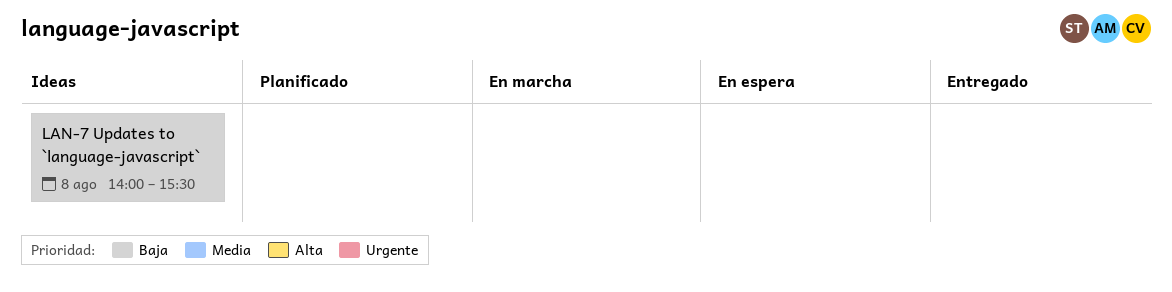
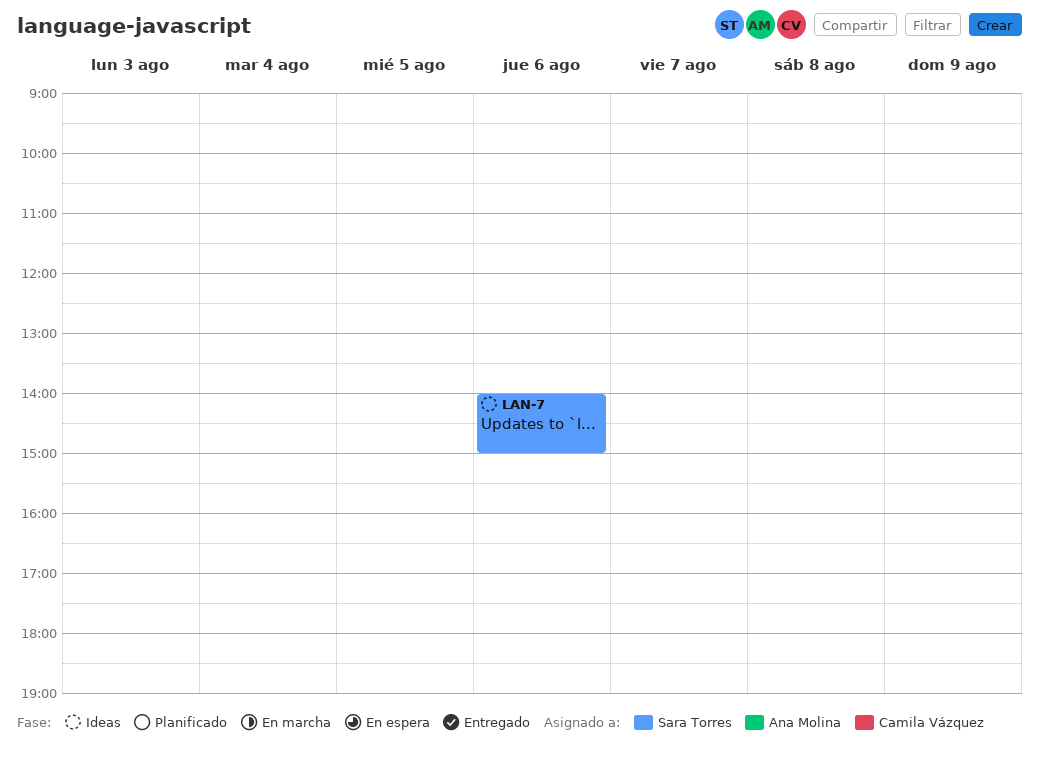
LAN-7, day: Aug 8 -> Aug 6
LAN-7, ends: 15:30 -> 15:00

